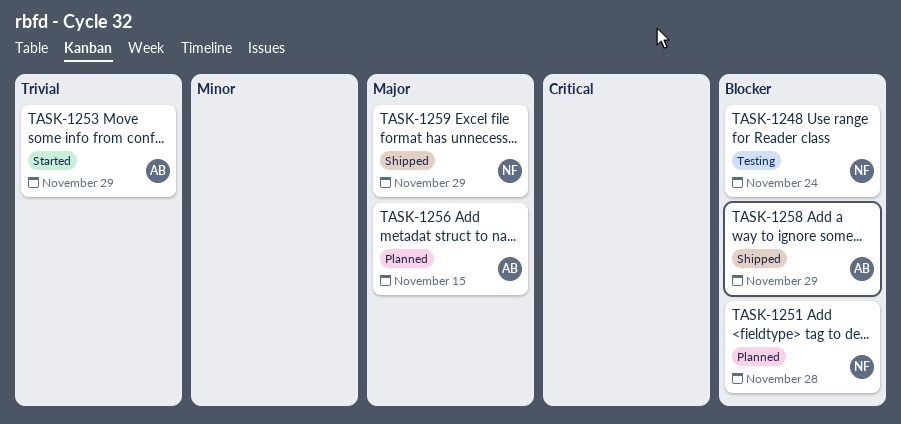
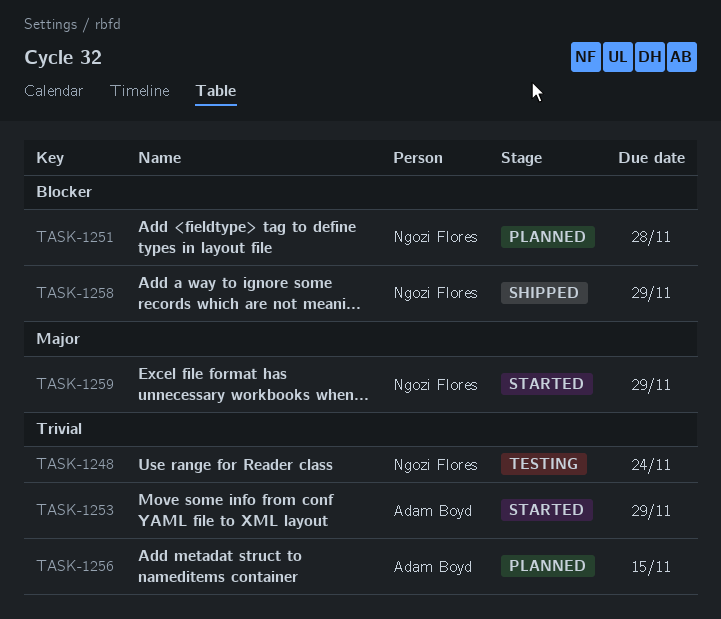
TASK-1248, priority: Blocker -> Trivial
TASK-1256, priority: Major -> Trivial
TASK-1258, owner: Adam Boyd -> Ngozi Flores
TASK-1259, status: Shipped -> Started

